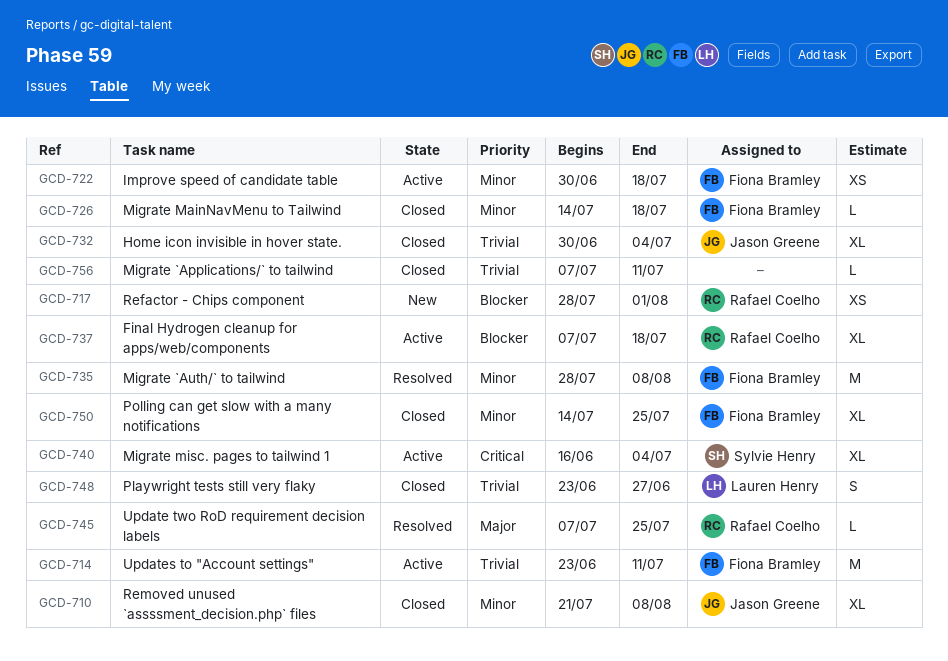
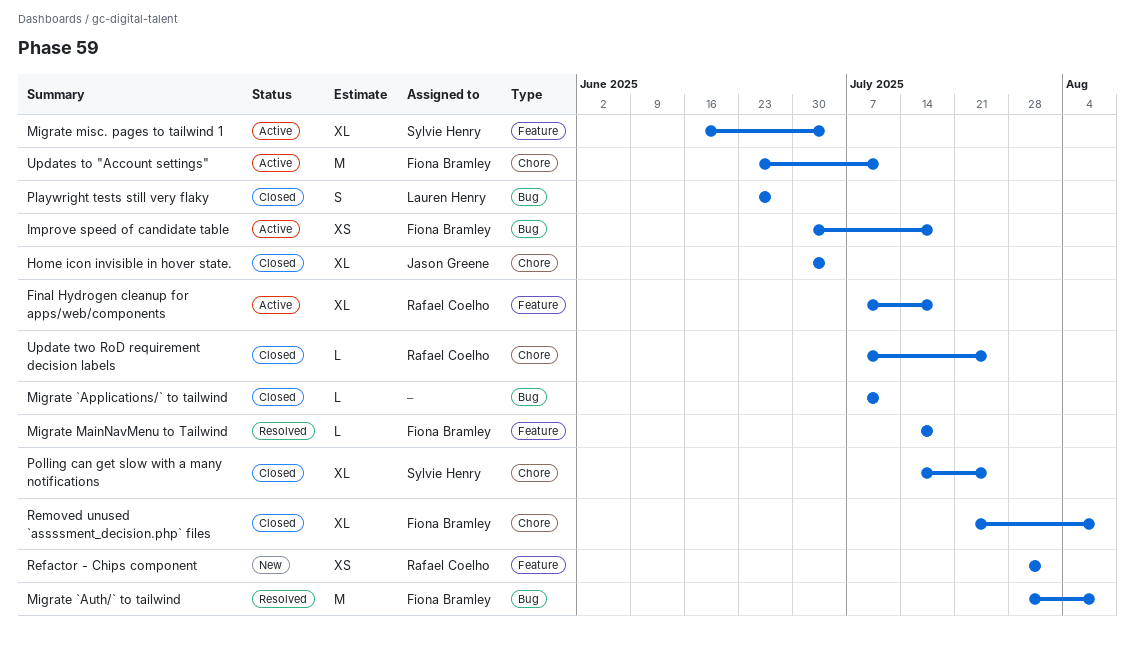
Migrate MainNavMenu to Tailwind, status: Closed -> Resolved
Polling can get slow with a many notifications, owner: Fiona Bramley -> Sylvie Henry
Removed unused `assssment_decision.php` files, owner: Jason Greene -> Fiona Bramley
Update two RoD requirement decision labels, status: Resolved -> Closed

